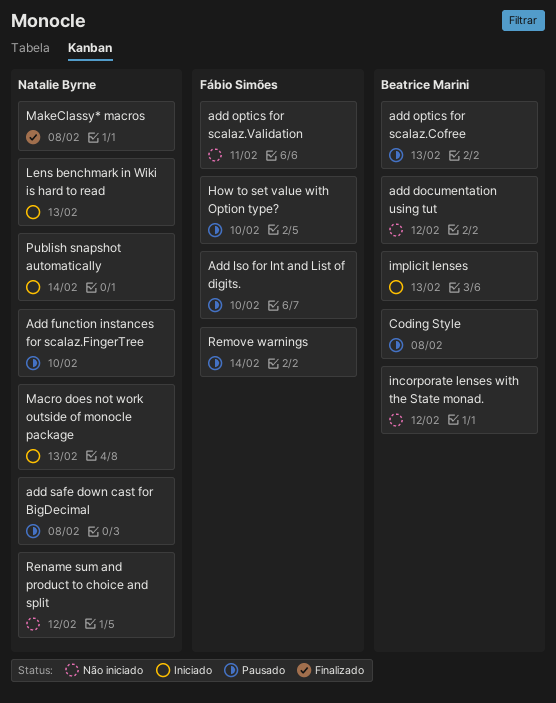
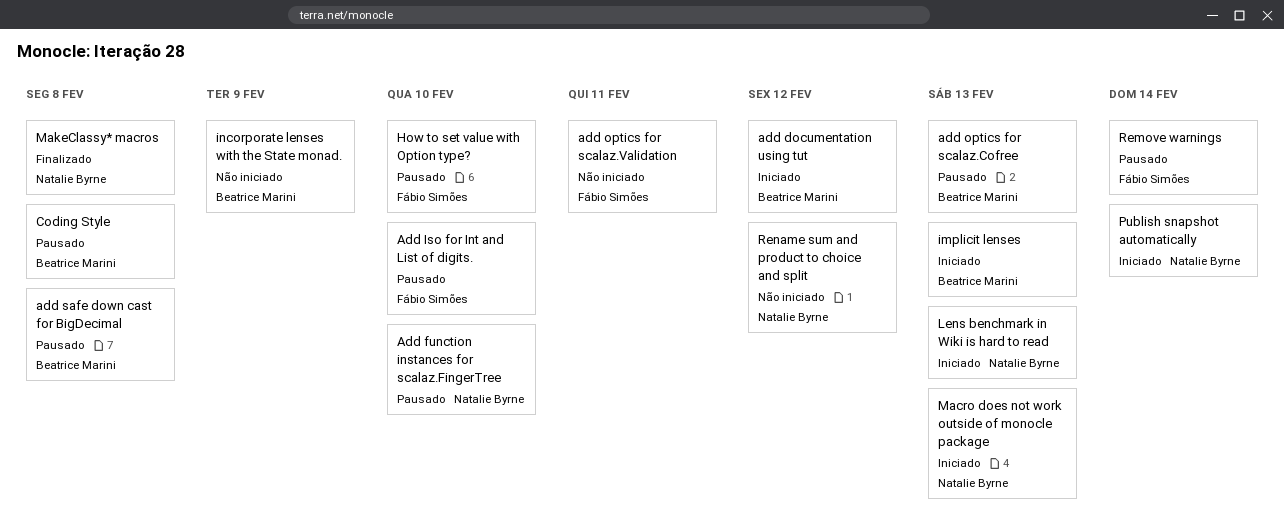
add documentation using tut, status: Não iniciado -> Iniciado
add safe down cast for BigDecimal, owner: Natalie Byrne -> Beatrice Marini
incorporate lenses with the State monad., due: Feb 12 -> Feb 9

